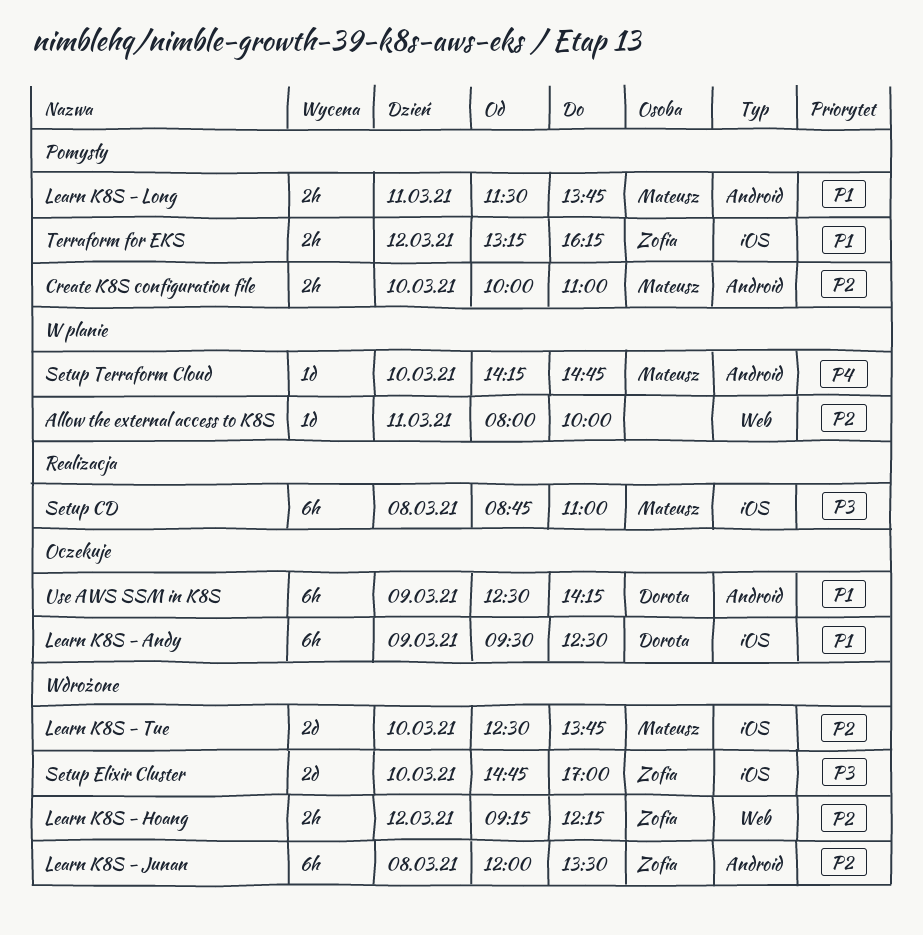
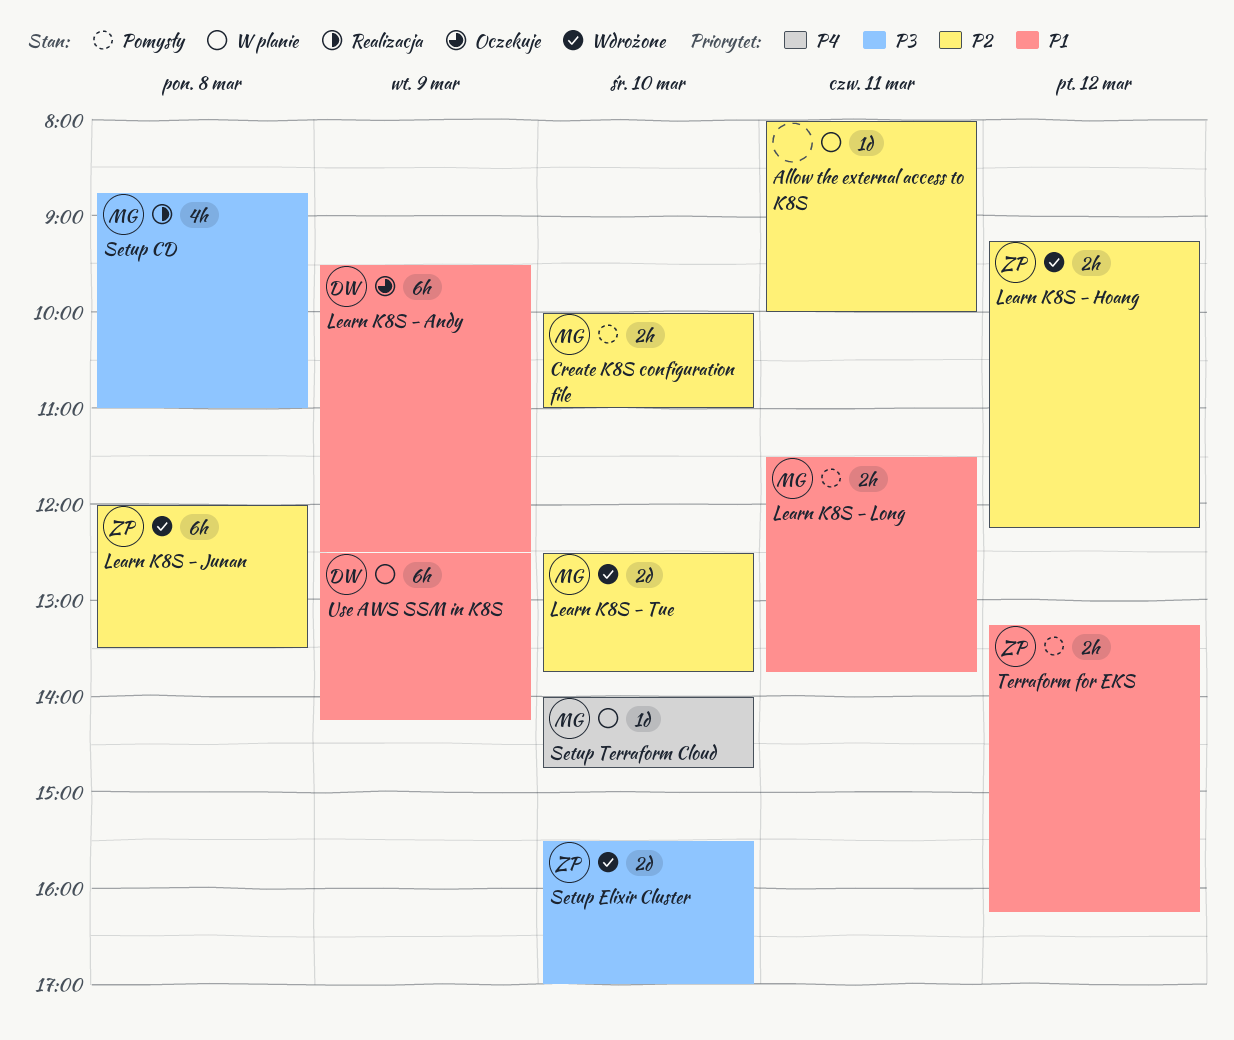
Setup CD, estimate: 6h -> 4h
Setup Elixir Cluster, begins: 14:45 -> 15:30
Setup Terraform Cloud, begins: 14:15 -> 14:00
Use AWS SSM in K8S, status: Oczekuje -> W planie

